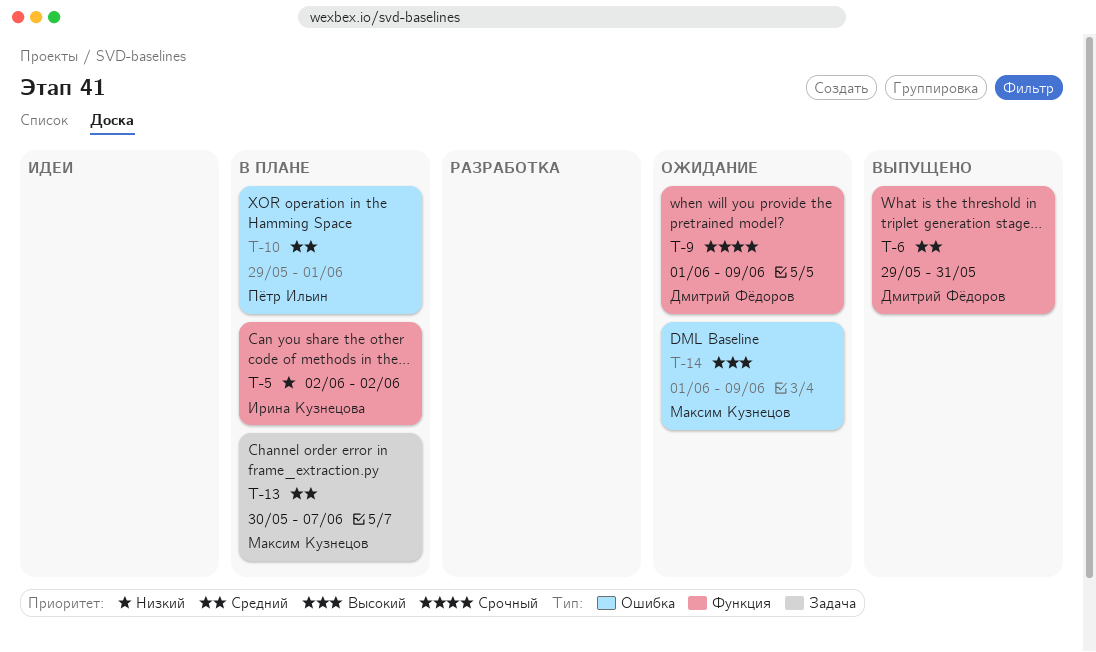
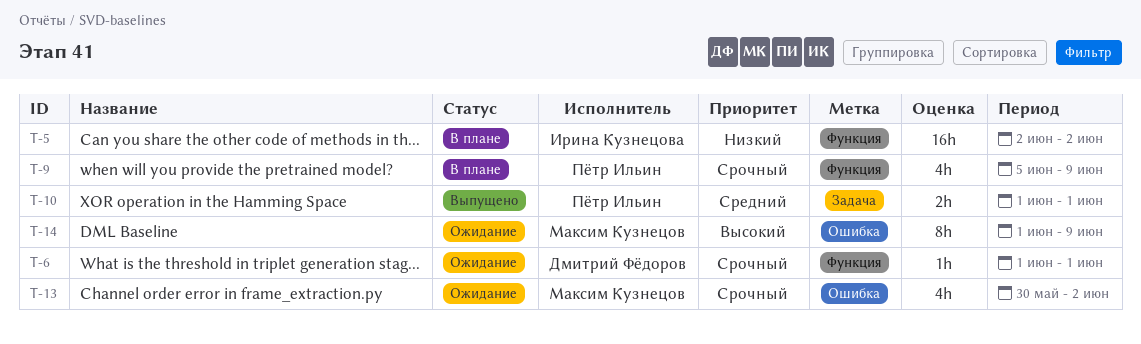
T-6, status: Выпущено -> Ожидание
T-6, priority: Средний -> Срочный
T-6, start: May 29 -> Jun 1
T-6, due: May 31 -> Jun 1
T-9, status: Ожидание -> В плане
T-9, owner: Дмитрий Фёдоров -> Пётр Ильин
T-9, start: Jun 1 -> Jun 5
T-10, status: В плане -> Выпущено
T-10, label: Ошибка -> Задача
T-10, start: May 29 -> Jun 1
T-13, status: В плане -> Ожидание
T-13, priority: Средний -> Срочный
T-13, label: Задача -> Ошибка
T-13, due: Jun 7 -> Jun 2

